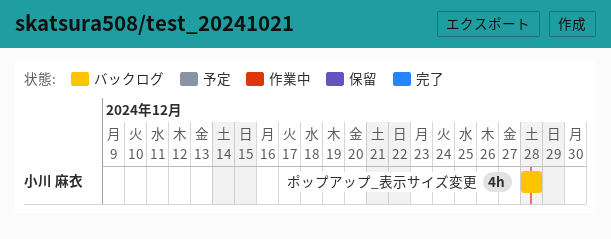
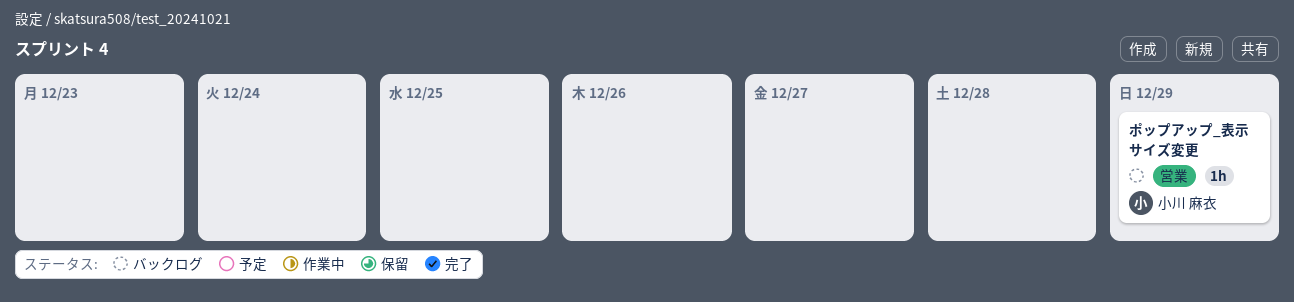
ポップアップ_表示サイズ変更, estimate: 4h -> 1h
ポップアップ_表示サイズ変更, due: Dec 28 -> Dec 29

